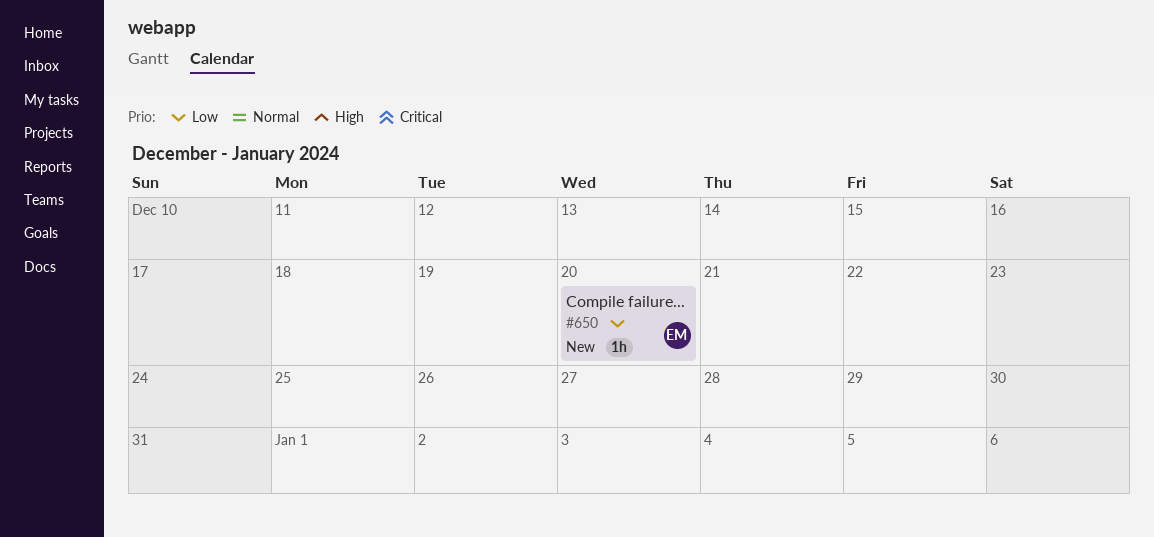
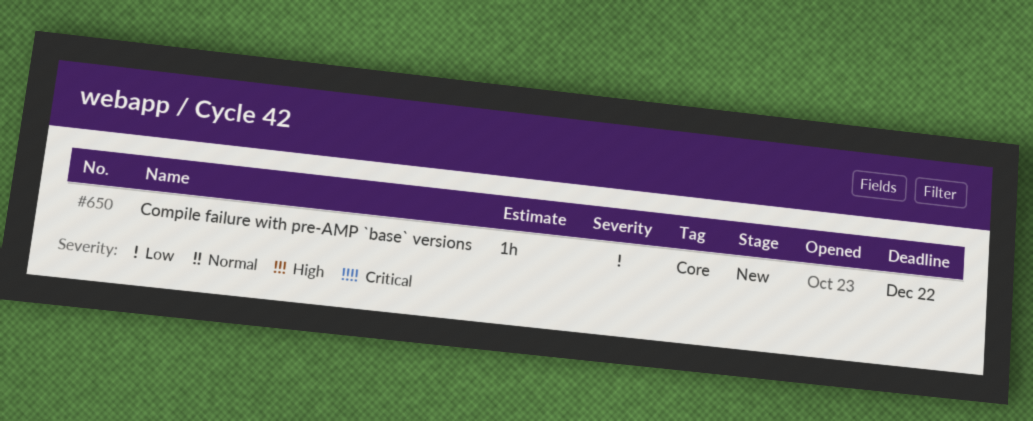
#650, due: Dec 20 -> Dec 22

